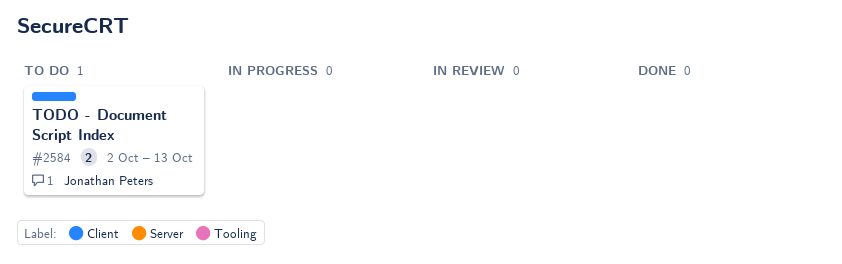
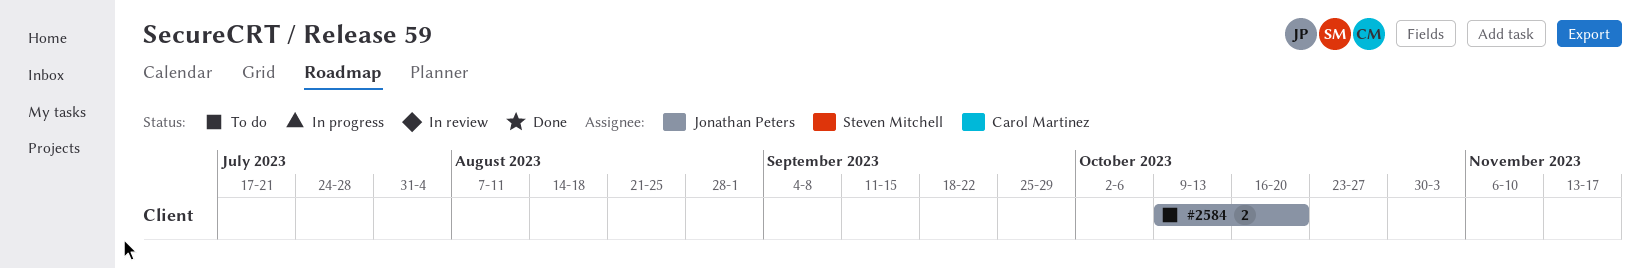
#2584, start: Oct 2 -> Oct 9
#2584, due: Oct 13 -> Oct 20

